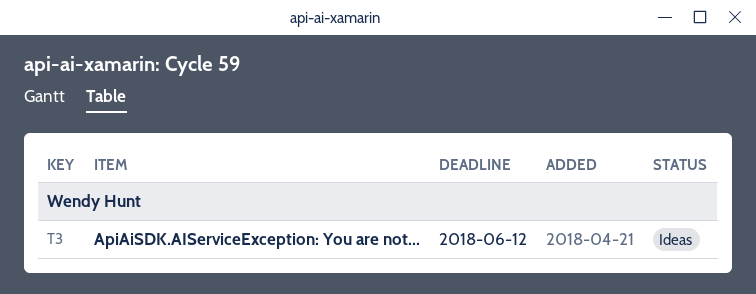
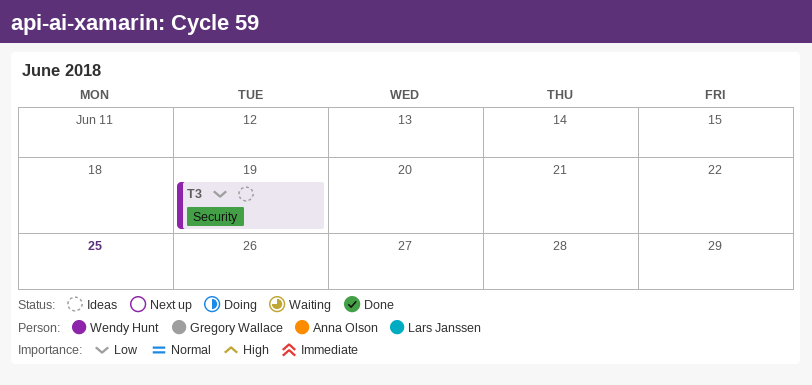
T3, due: Jun 12 -> Jun 19

